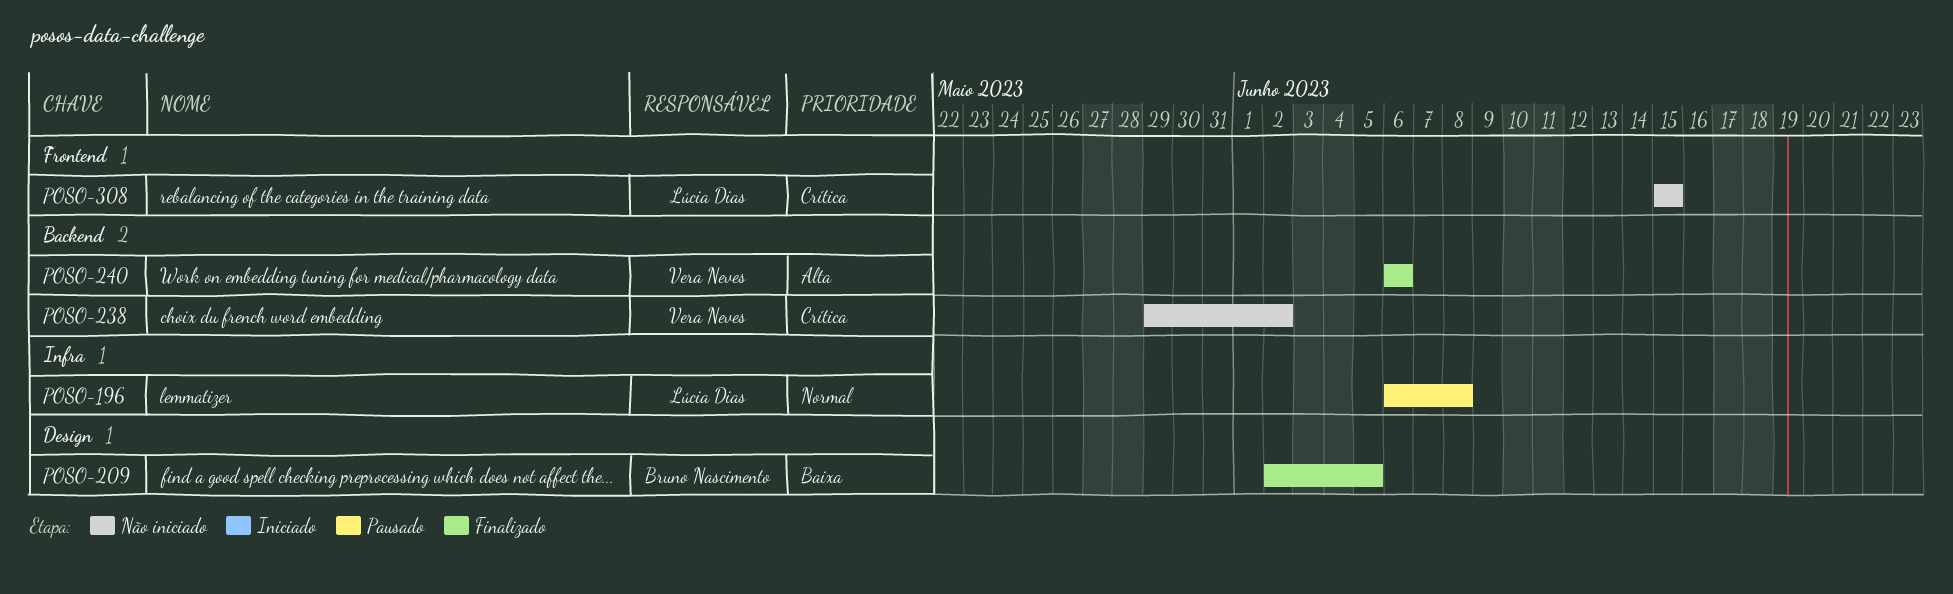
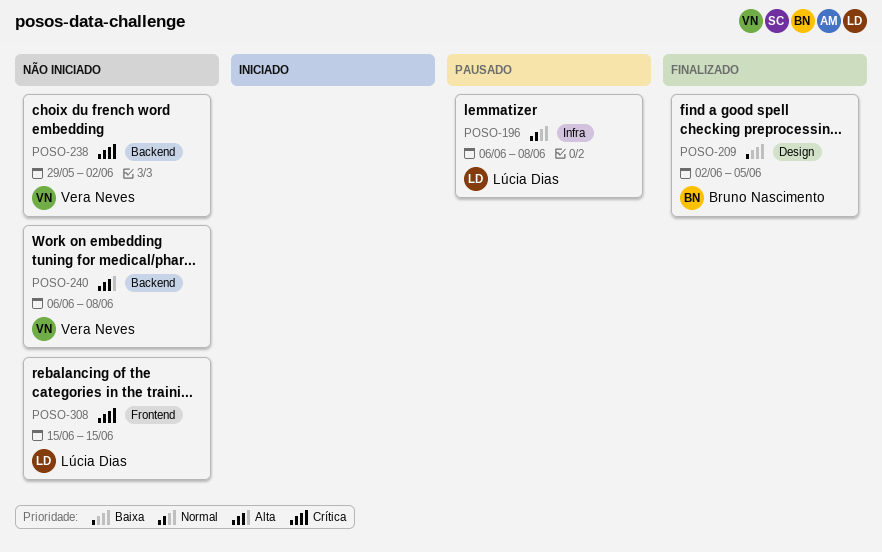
POSO-240, status: Finalizado -> Não iniciado
POSO-240, due: Jun 6 -> Jun 8

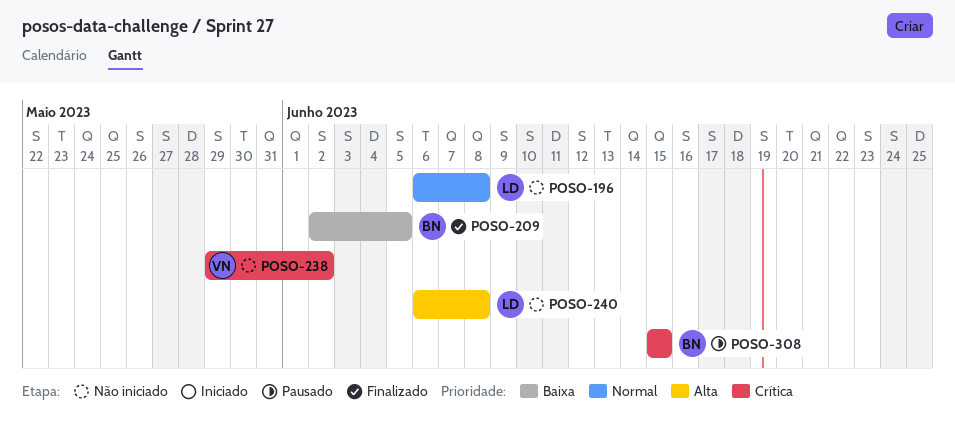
POSO-196, status: Pausado -> Não iniciado
POSO-240, owner: Vera Neves -> Lúcia Dias
POSO-308, status: Não iniciado -> Pausado
POSO-308, owner: Lúcia Dias -> Bruno Nascimento

